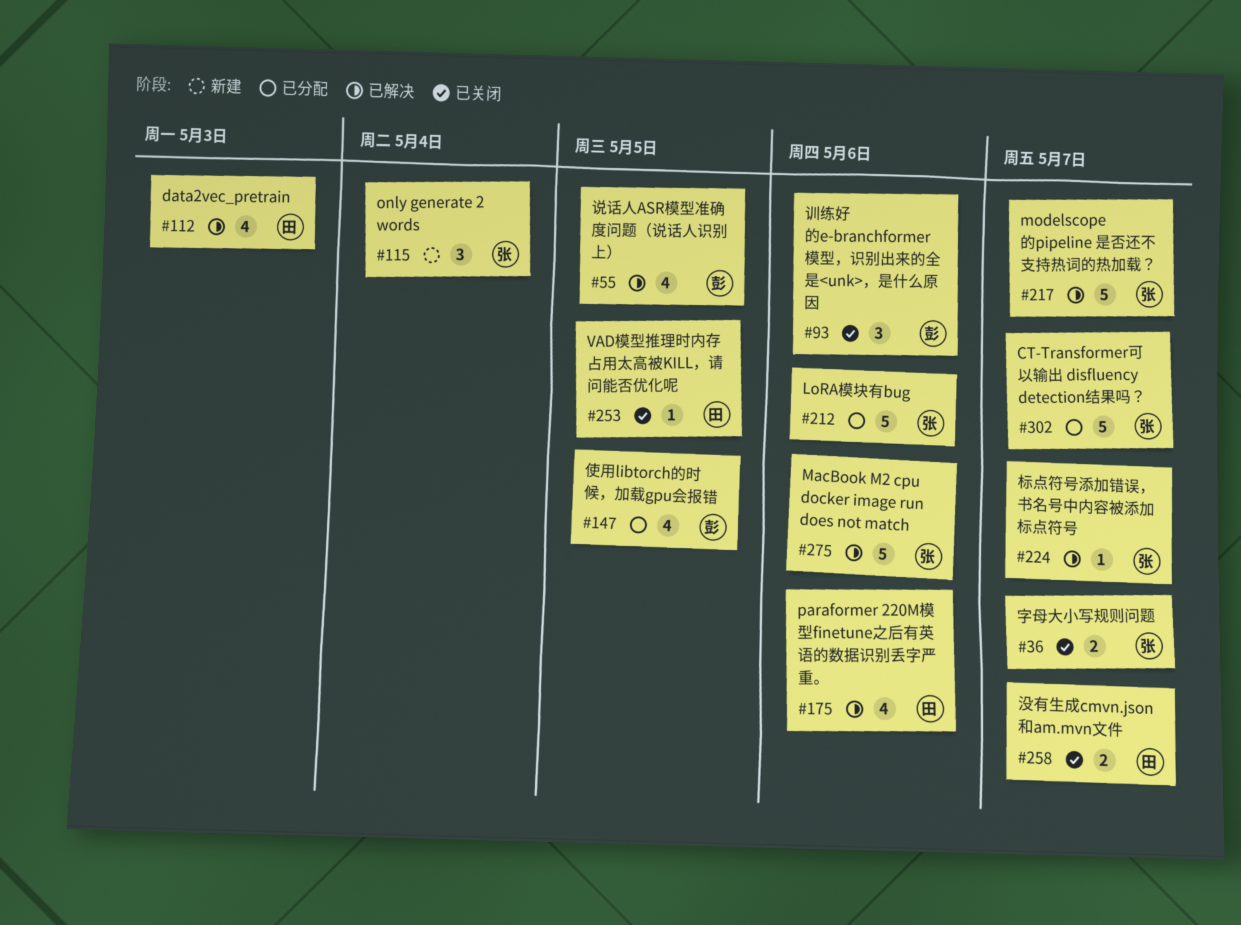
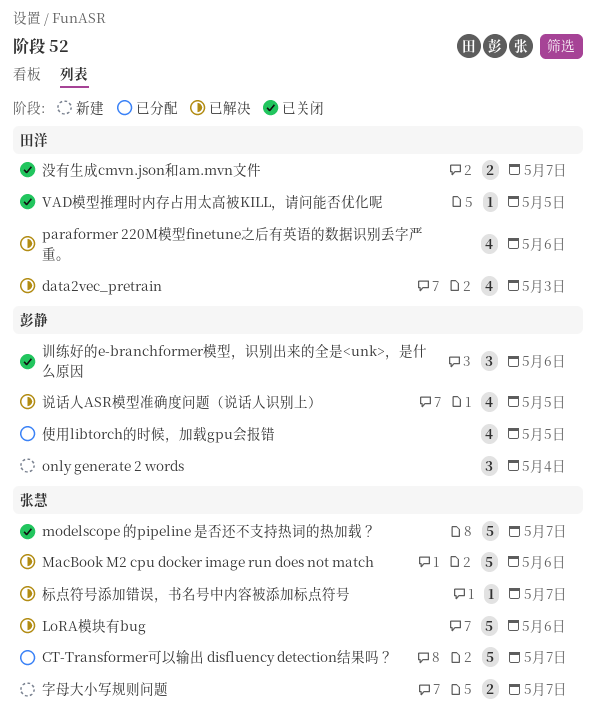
LoRA模块有bug, status: 已分配 -> 已解决
modelscope 的pipeline 是否还不支持热词的热加载？, status: 已解决 -> 已关闭
only generate 2 words, owner: 张慧 -> 彭静
字母大小写规则问题, status: 已关闭 -> 新建

